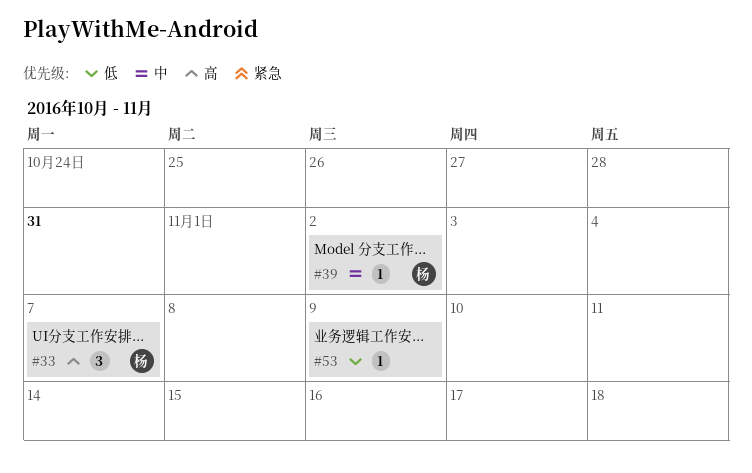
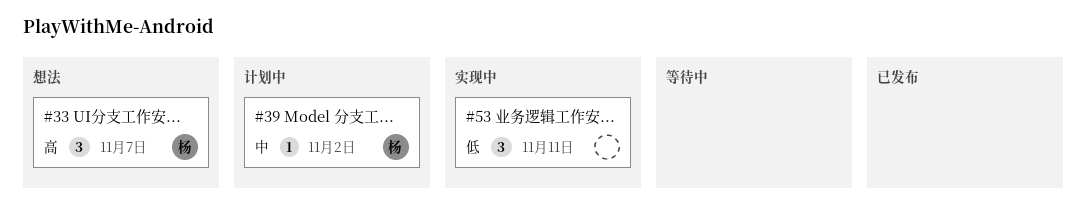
#53, estimate: 1 -> 3
#53, due: Nov 9 -> Nov 11

